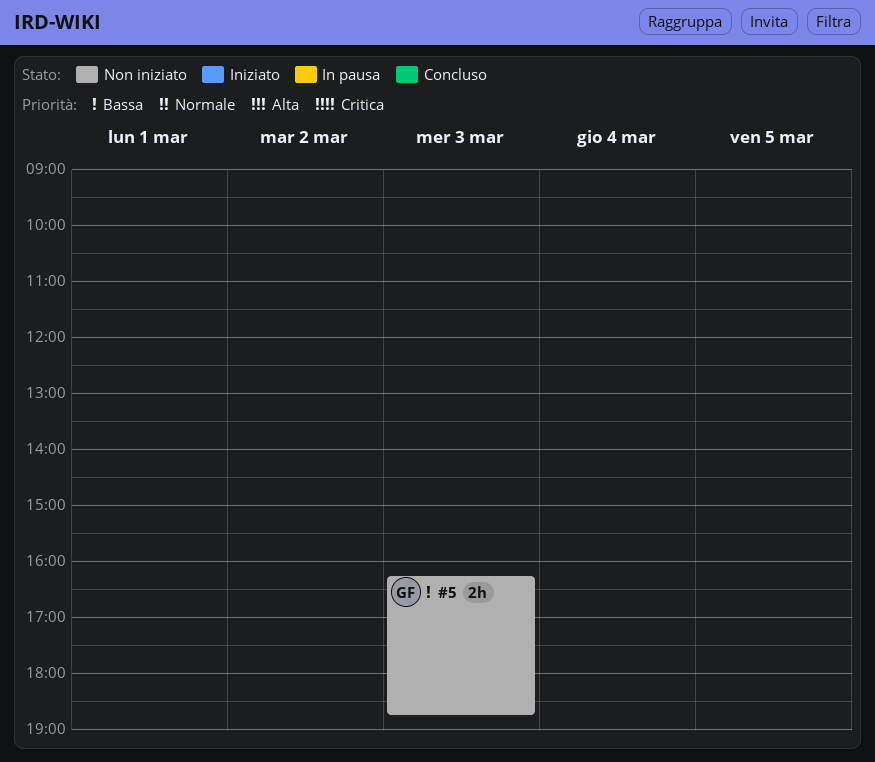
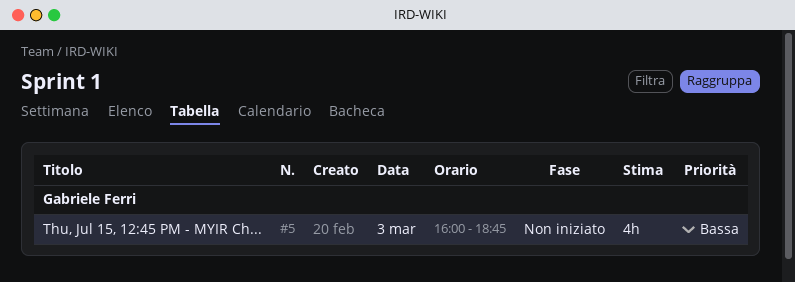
#5, estimate: 2h -> 4h
#5, begins: 16:15 -> 16:00

